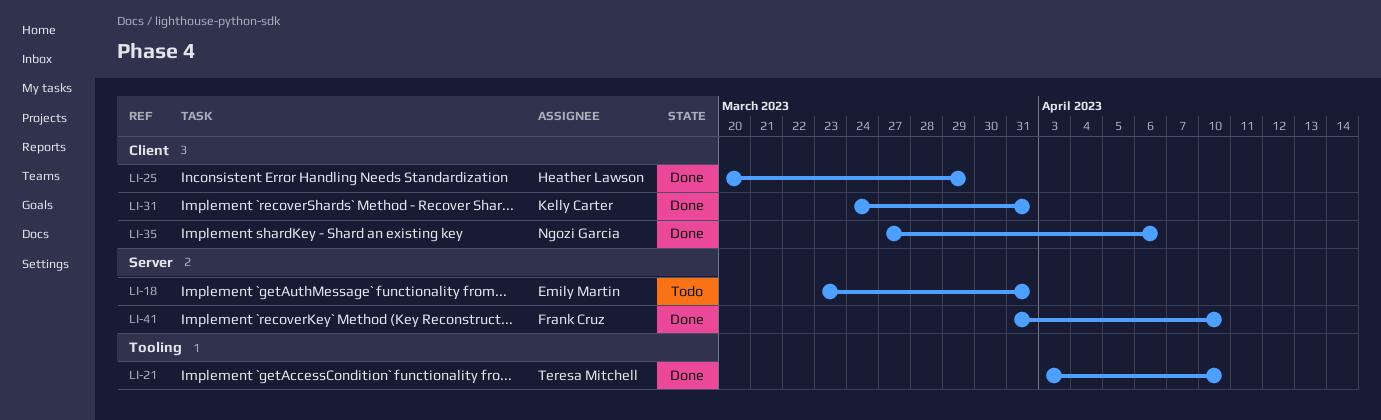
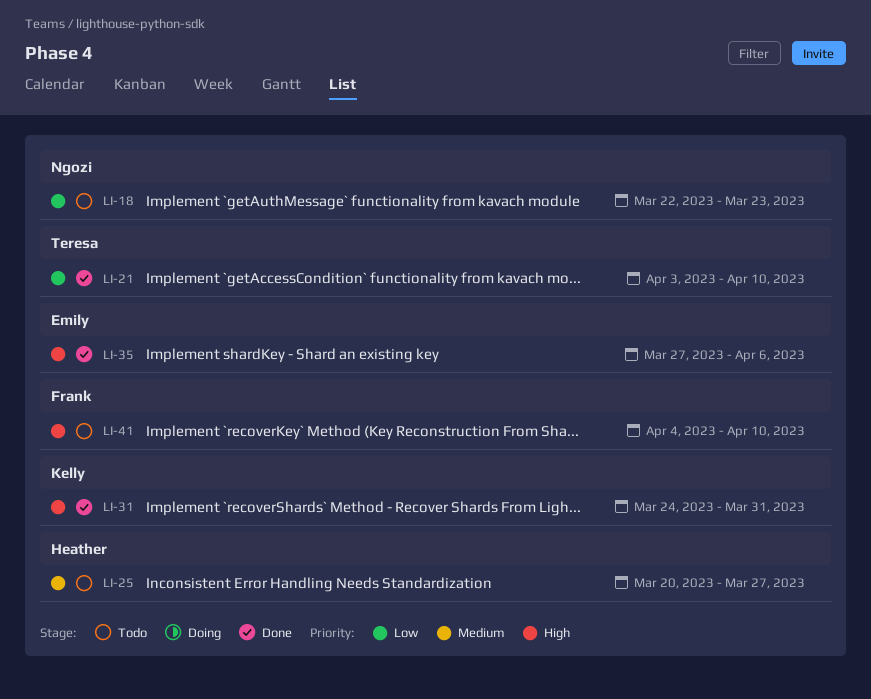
LI-18, owner: Emily Martin -> Ngozi Garcia
LI-18, start: Mar 23 -> Mar 22
LI-18, due: Mar 31 -> Mar 23
LI-25, status: Done -> Todo
LI-25, due: Mar 29 -> Mar 27
LI-35, owner: Ngozi Garcia -> Emily Martin
LI-41, status: Done -> Todo
LI-41, start: Mar 31 -> Apr 4

